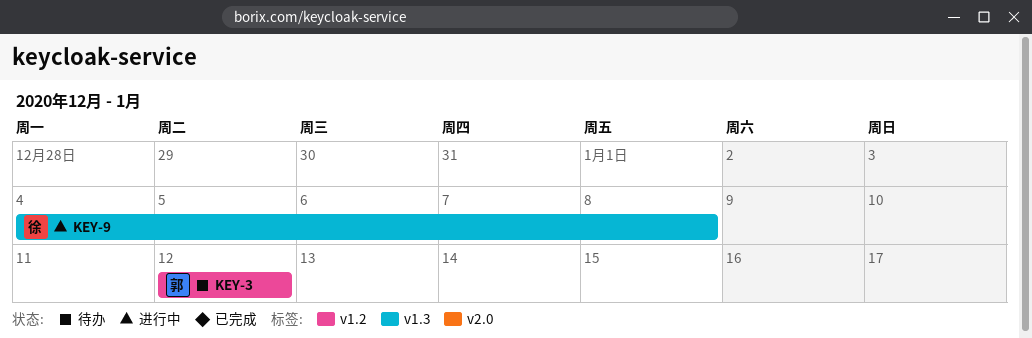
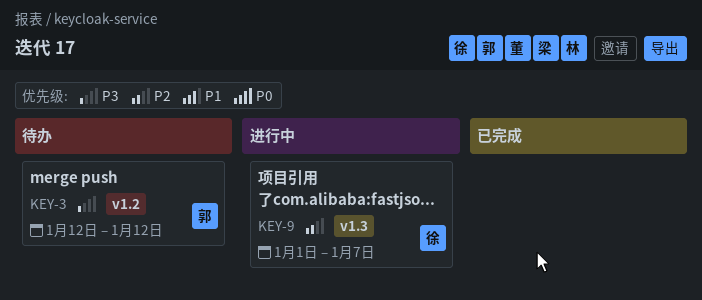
KEY-9, start: Jan 4 -> Jan 1
KEY-9, due: Jan 8 -> Jan 7

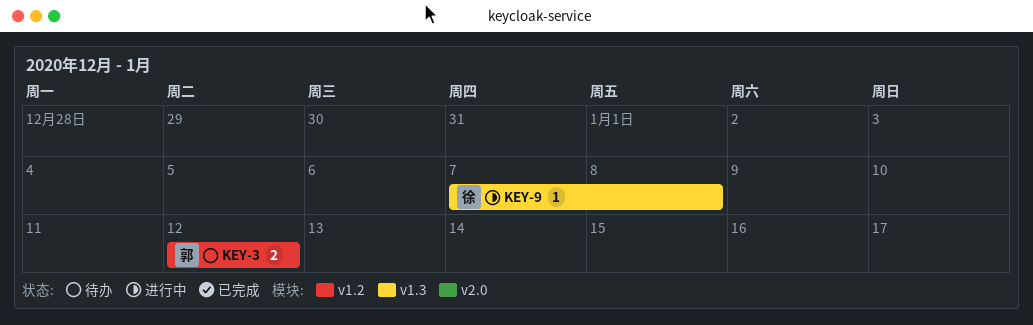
KEY-9, start: Jan 1 -> Jan 7
KEY-9, due: Jan 7 -> Jan 8

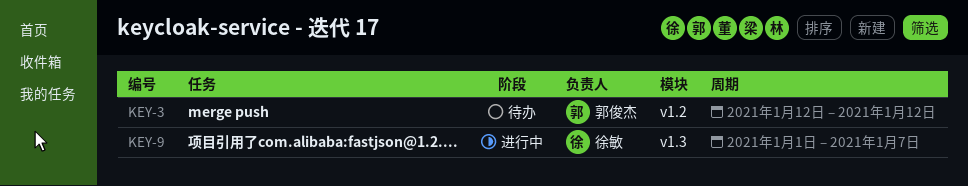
KEY-9, start: Jan 7 -> Jan 1
KEY-9, due: Jan 8 -> Jan 7

